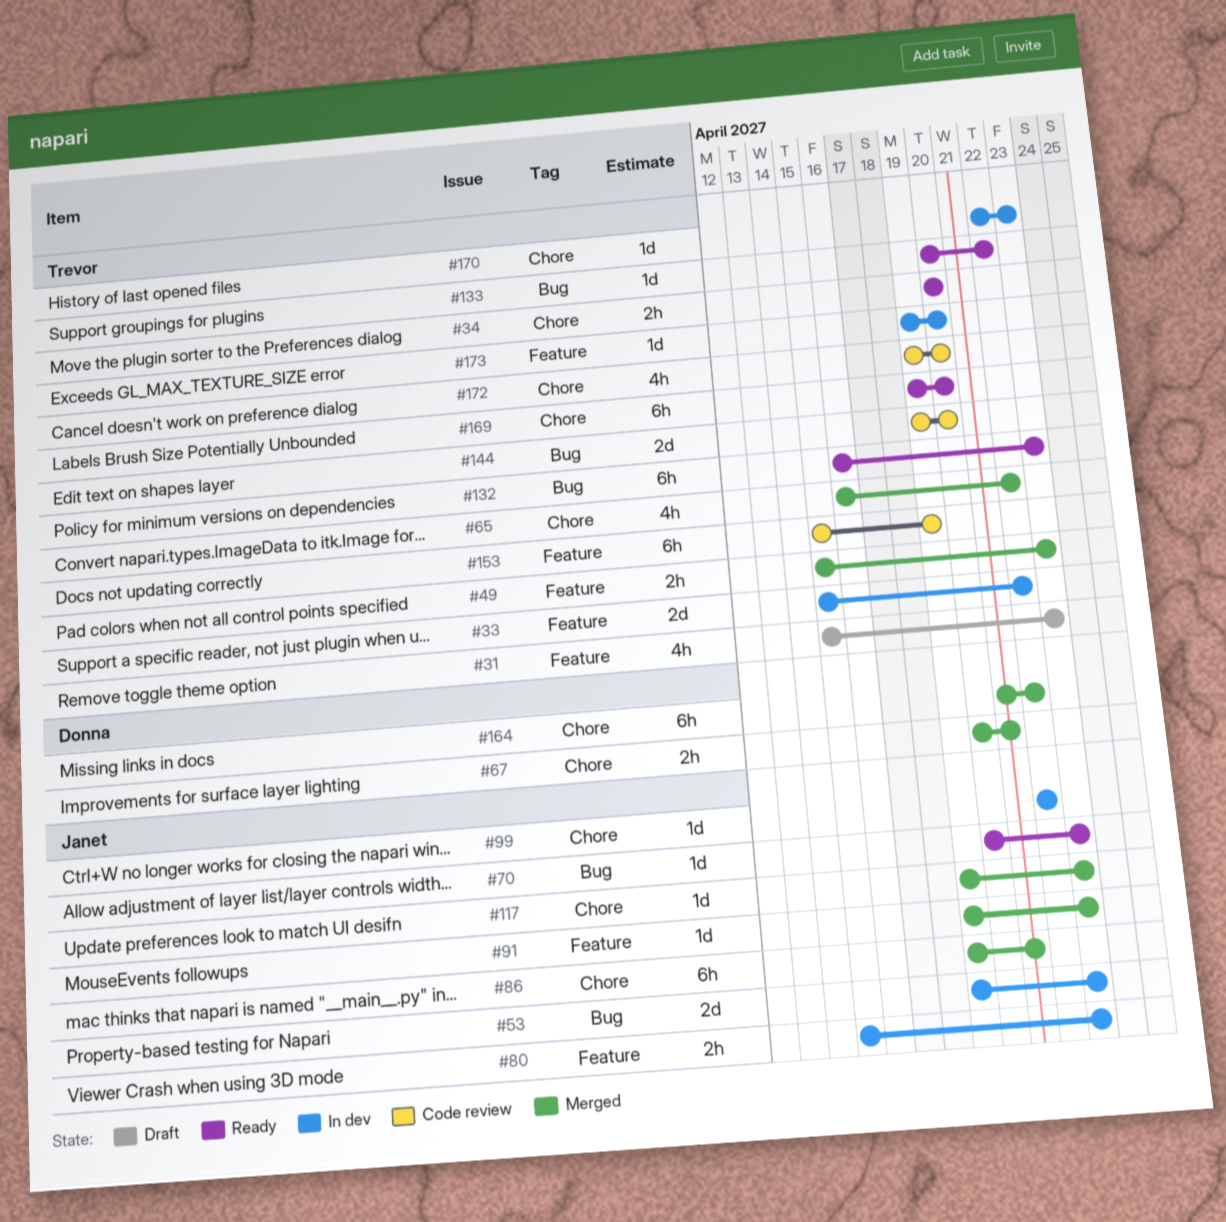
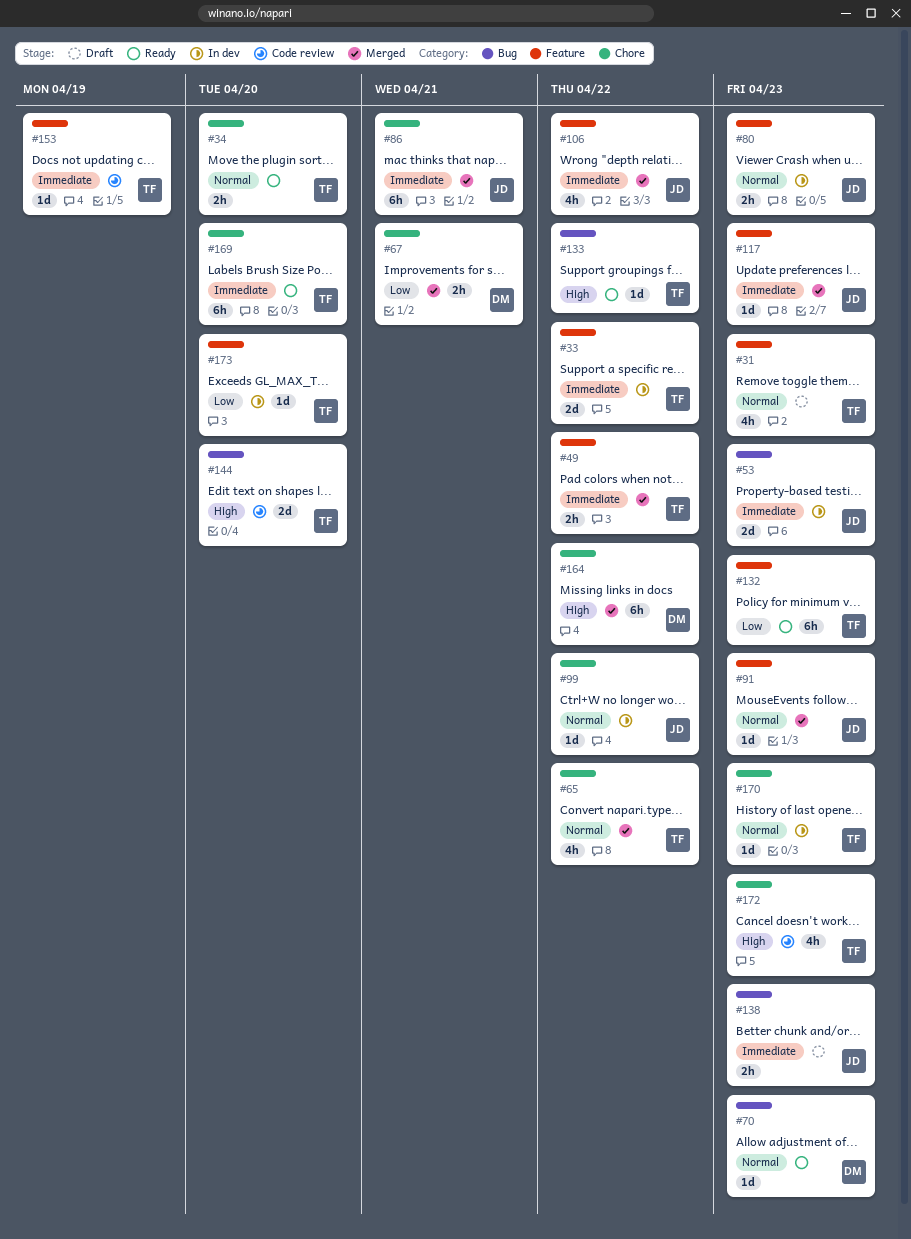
#49, due: Apr 23 -> Apr 22
#70, owner: Janet -> Donna
#106: none -> present
#117, label: Chore -> Feature
#132, label: Bug -> Feature
#138: none -> present
#153, estimate: 6h -> 1d
#172, due: Apr 20 -> Apr 23

